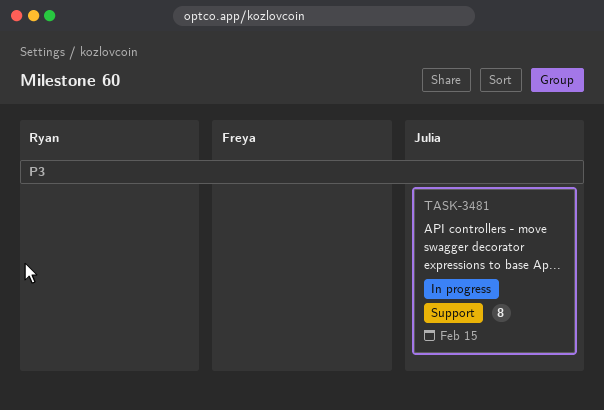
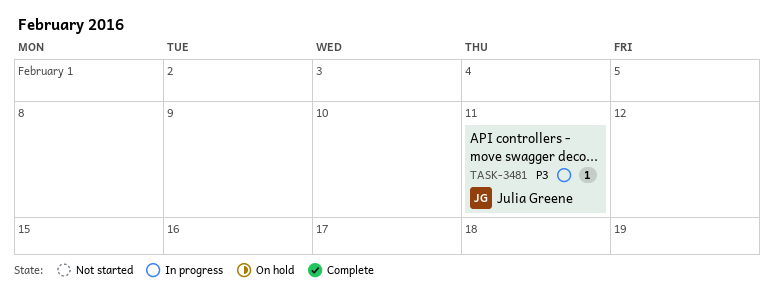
TASK-3481, estimate: 8 -> 1
TASK-3481, due: Feb 15 -> Feb 11

